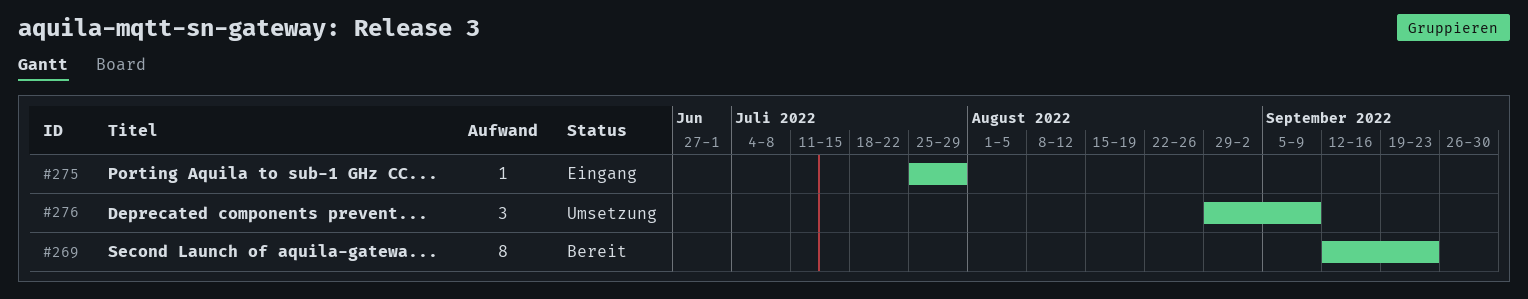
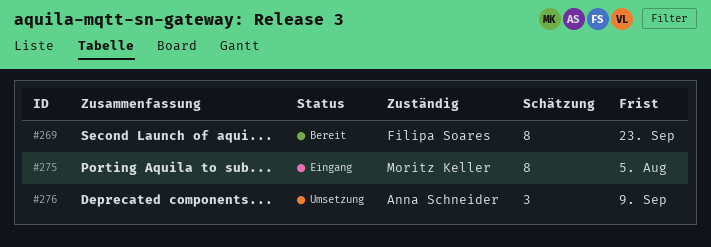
#275, estimate: 1 -> 8
#275, due: Jul 29 -> Aug 5

